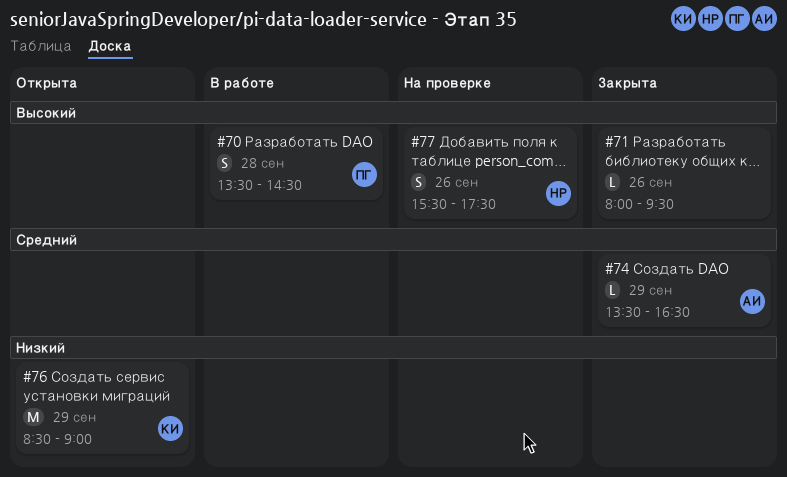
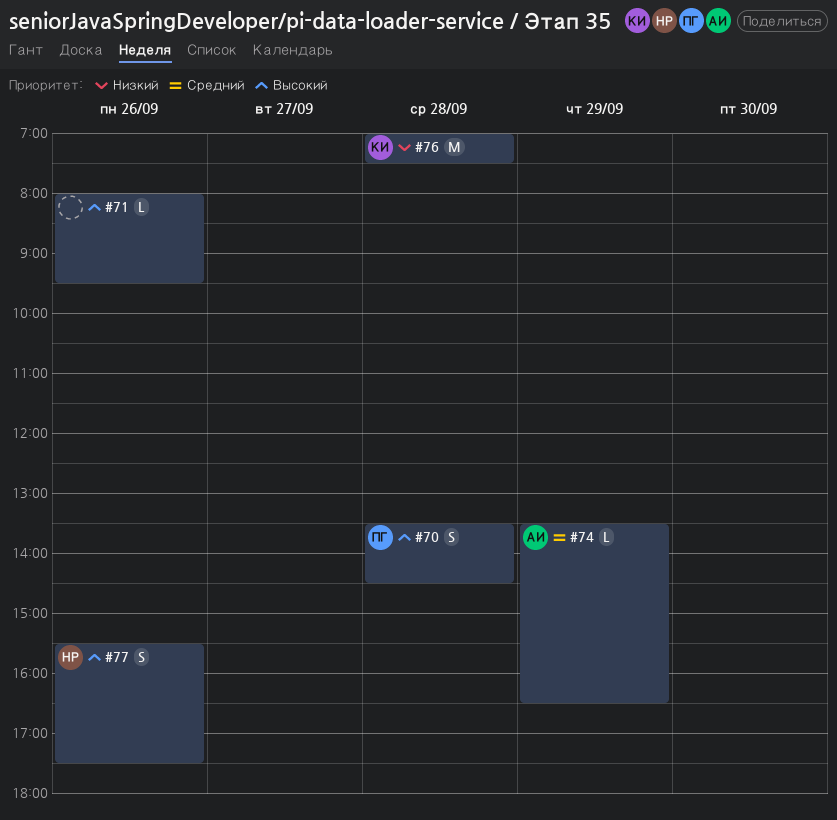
#76, day: Sep 29 -> Sep 28
#76, begins: 08:30 -> 07:00
#76, ends: 09:00 -> 07:30

